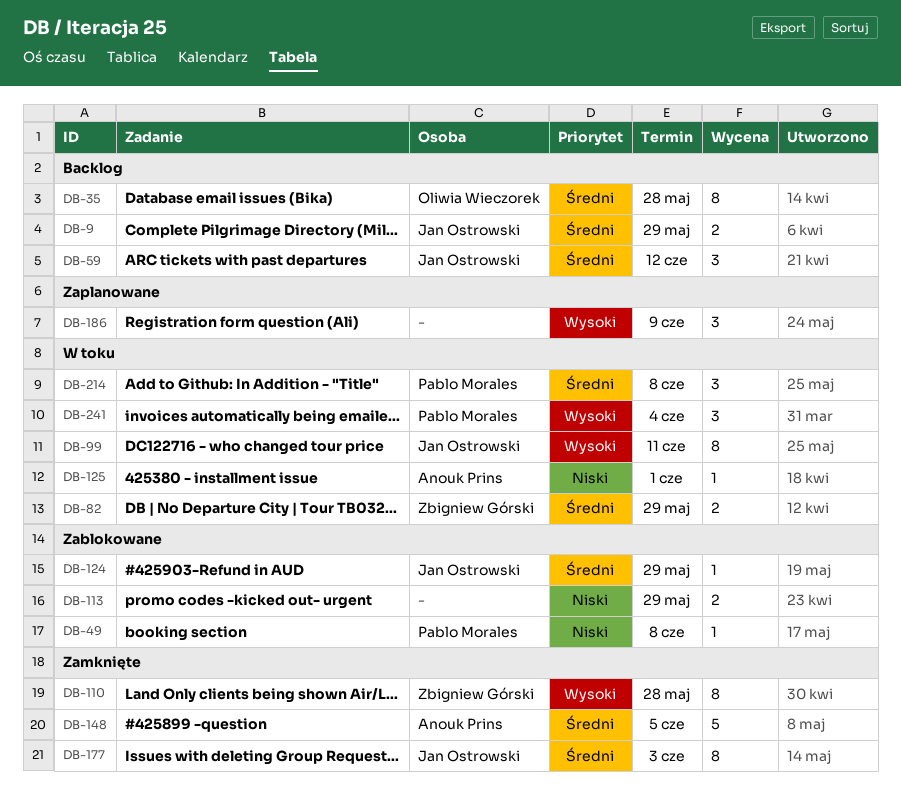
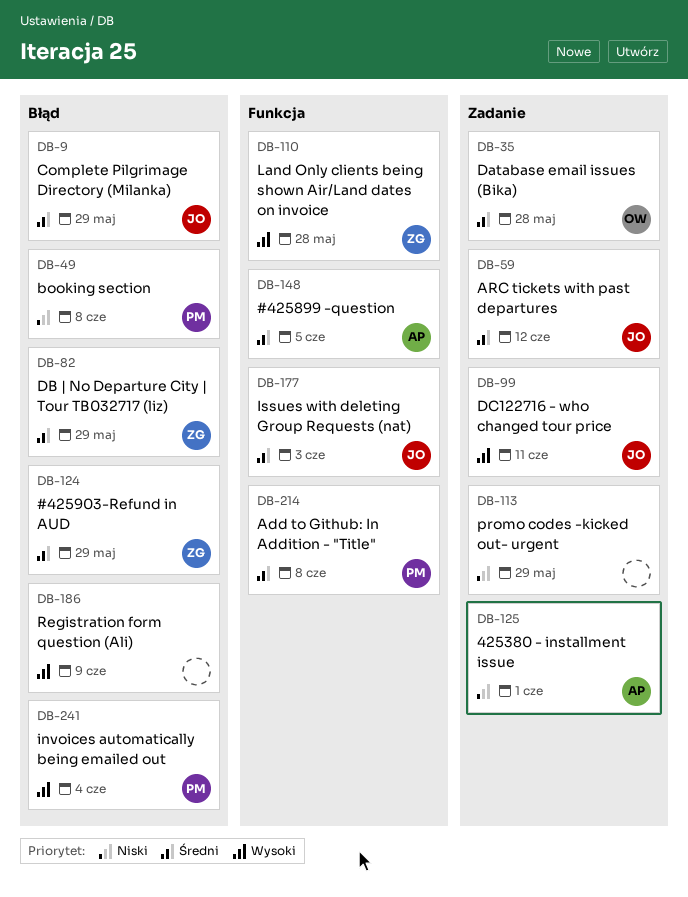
DB-124, owner: Jan Ostrowski -> Zbigniew Górski

